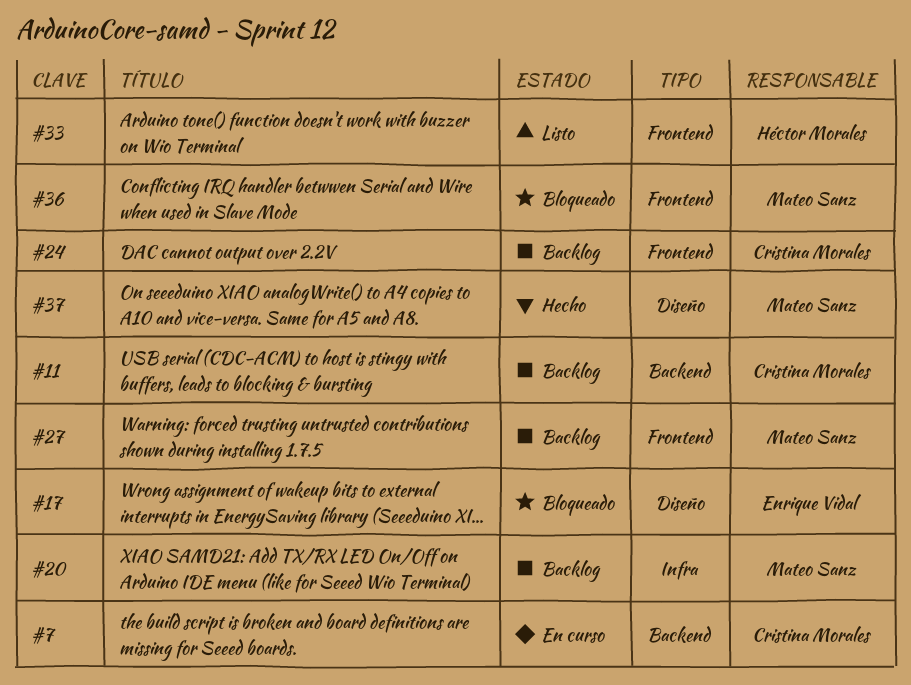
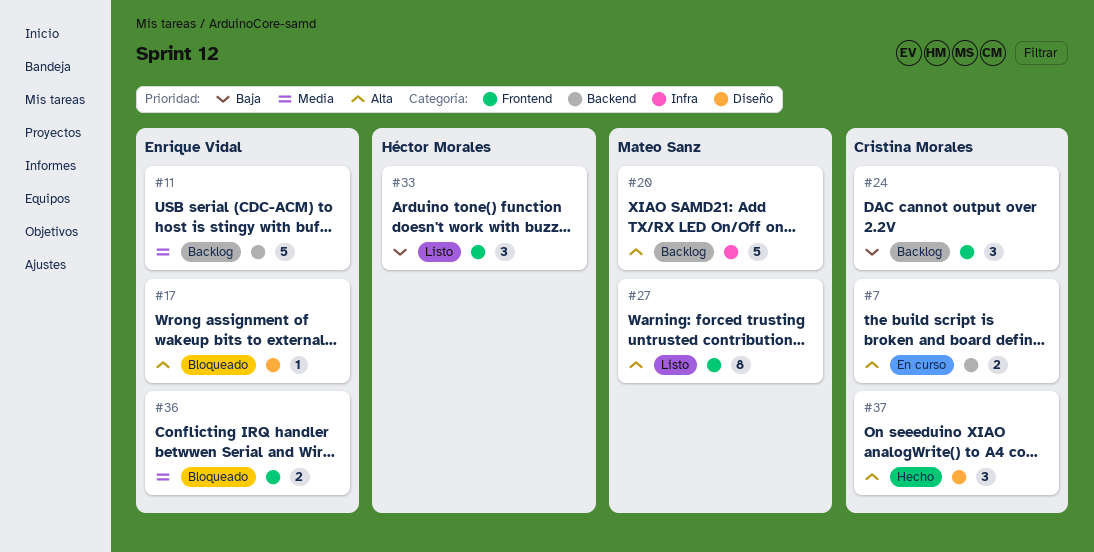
#11, owner: Cristina Morales -> Enrique Vidal
#27, status: Backlog -> Listo
#36, owner: Mateo Sanz -> Enrique Vidal
#37, owner: Mateo Sanz -> Cristina Morales

